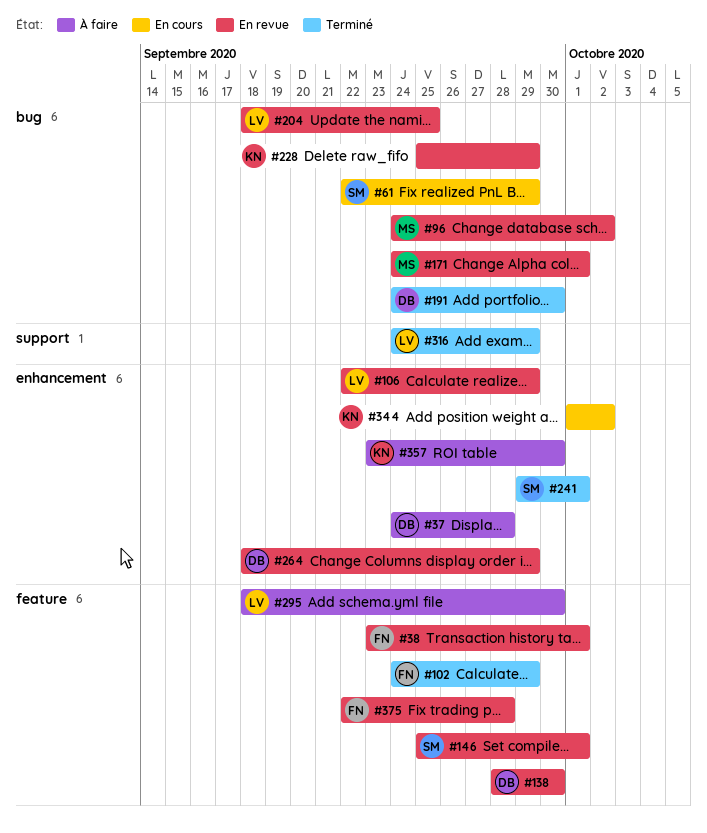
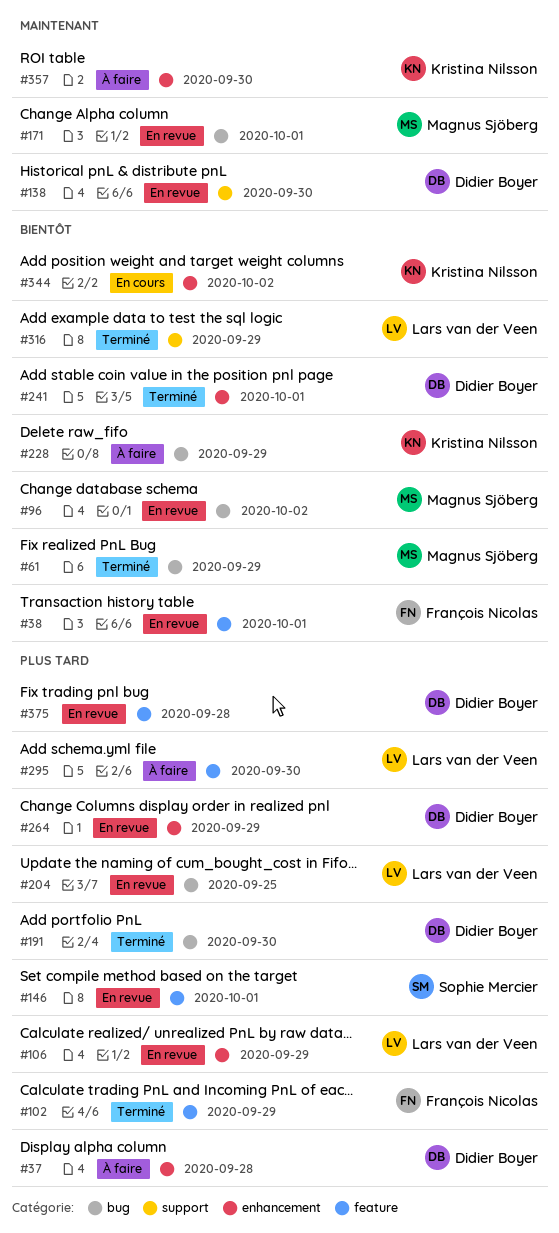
#61, status: En cours -> Terminé
#61, owner: Sophie Mercier -> Magnus Sjöberg
#138, label: feature -> support
#228, status: En revue -> À faire
#241, owner: Sophie Mercier -> Didier Boyer
#375, owner: François Nicolas -> Didier Boyer

